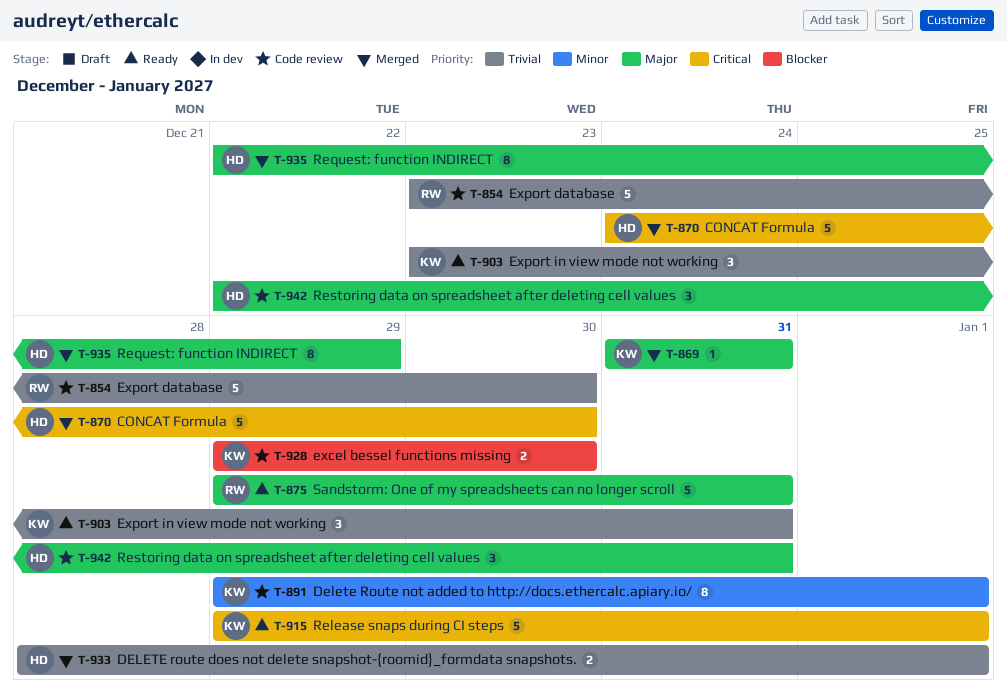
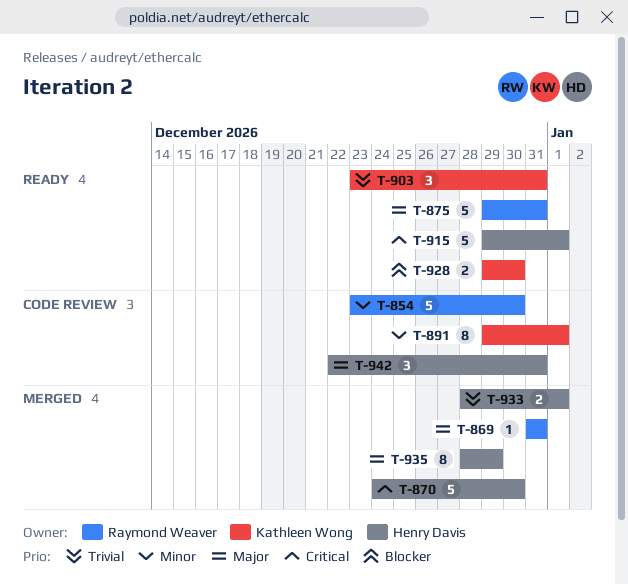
T-854, priority: Trivial -> Minor
T-869, owner: Kathleen Wong -> Raymond Weaver
T-915, owner: Kathleen Wong -> Henry Davis
T-928, status: Code review -> Ready
T-935, start: Dec 22 -> Dec 28

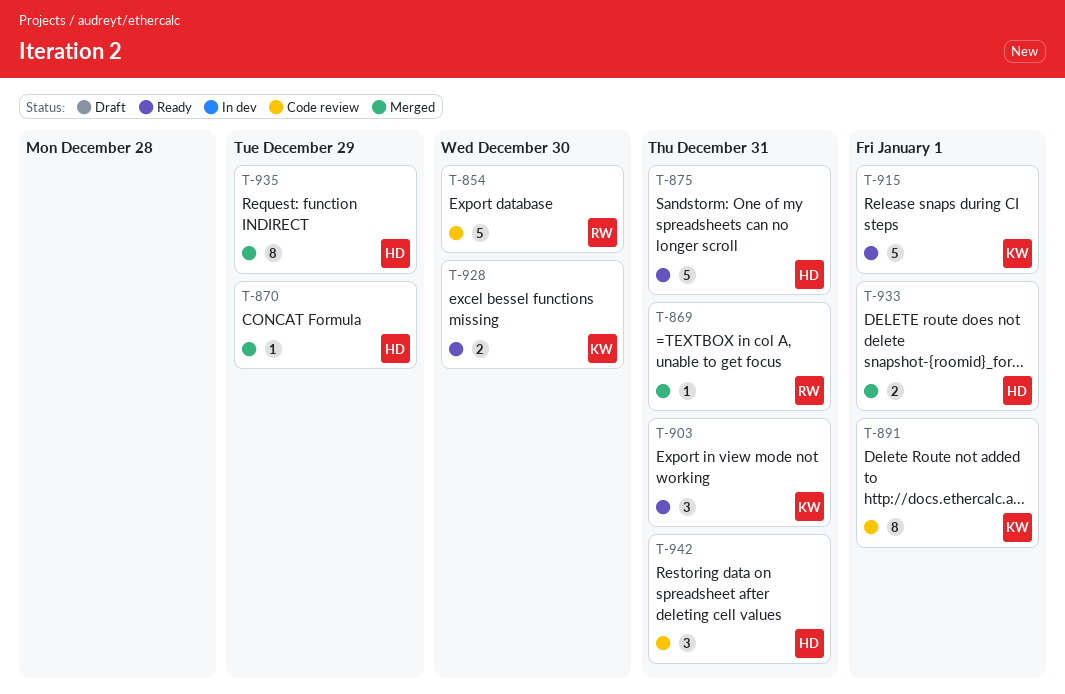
T-870, estimate: 5 -> 1
T-870, due: Dec 30 -> Dec 29
T-875, owner: Raymond Weaver -> Henry Davis
T-915, owner: Henry Davis -> Kathleen Wong

